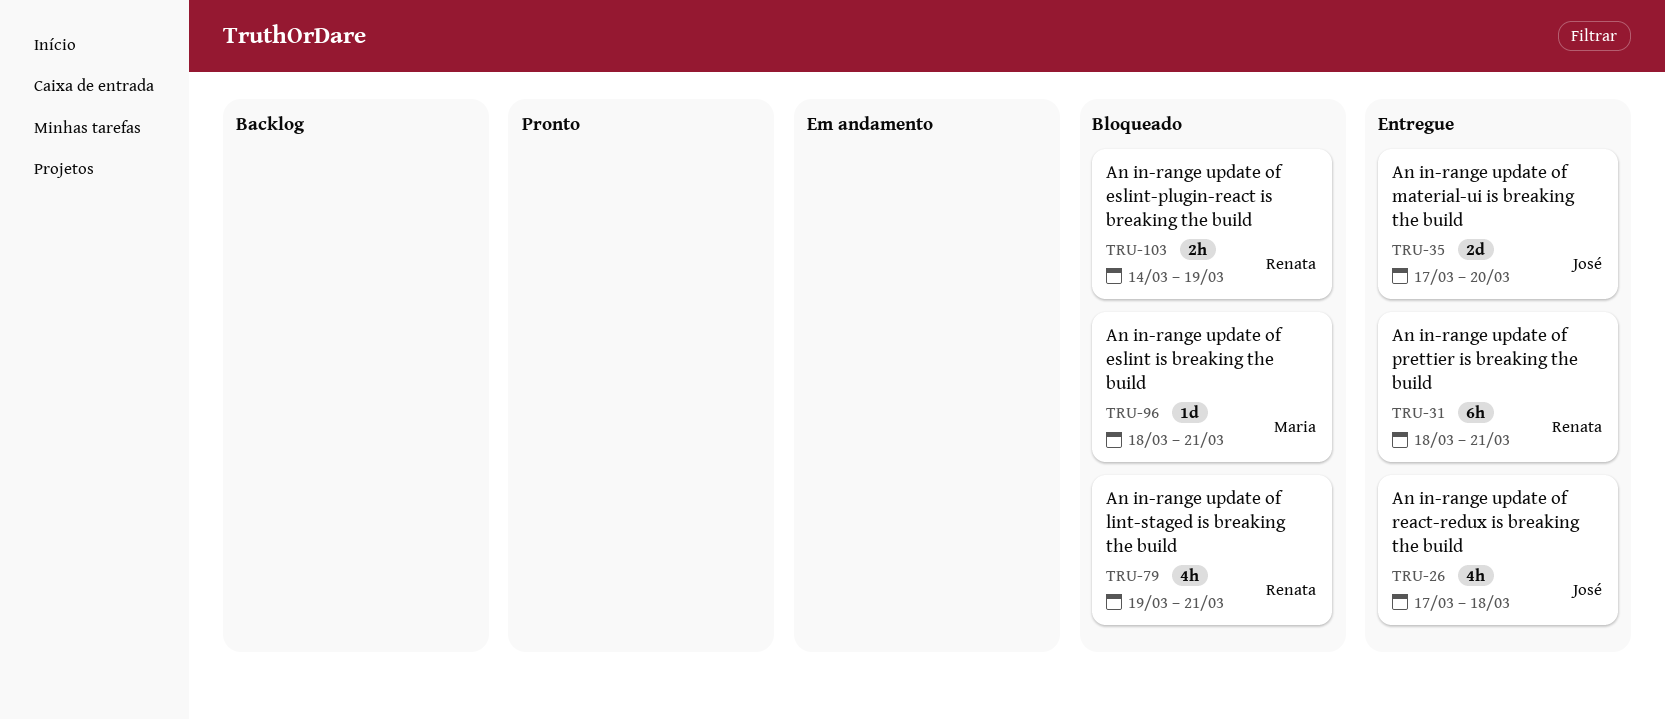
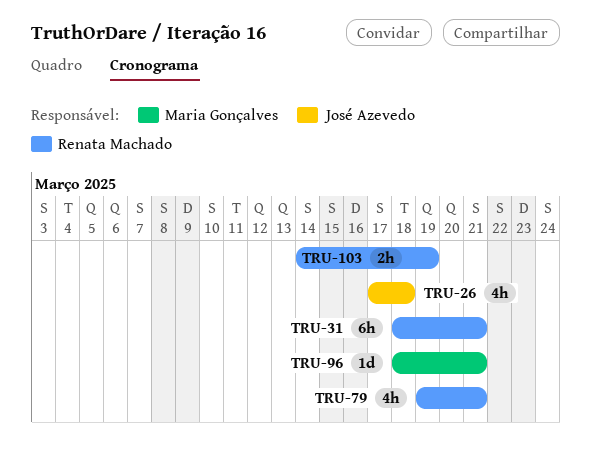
TRU-35: present -> none

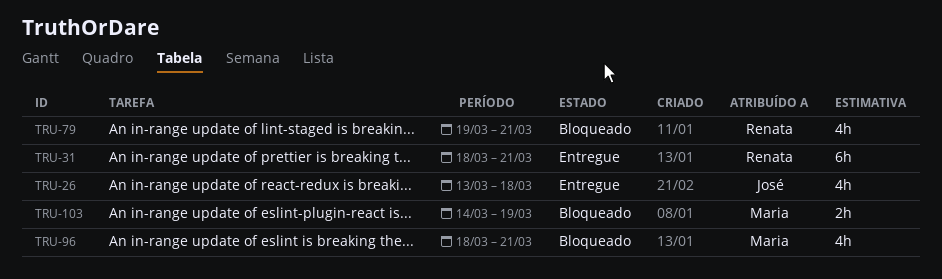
TRU-26, start: Mar 17 -> Mar 13
TRU-96, estimate: 1d -> 4h
TRU-103, owner: Renata Machado -> Maria Gonçalves

